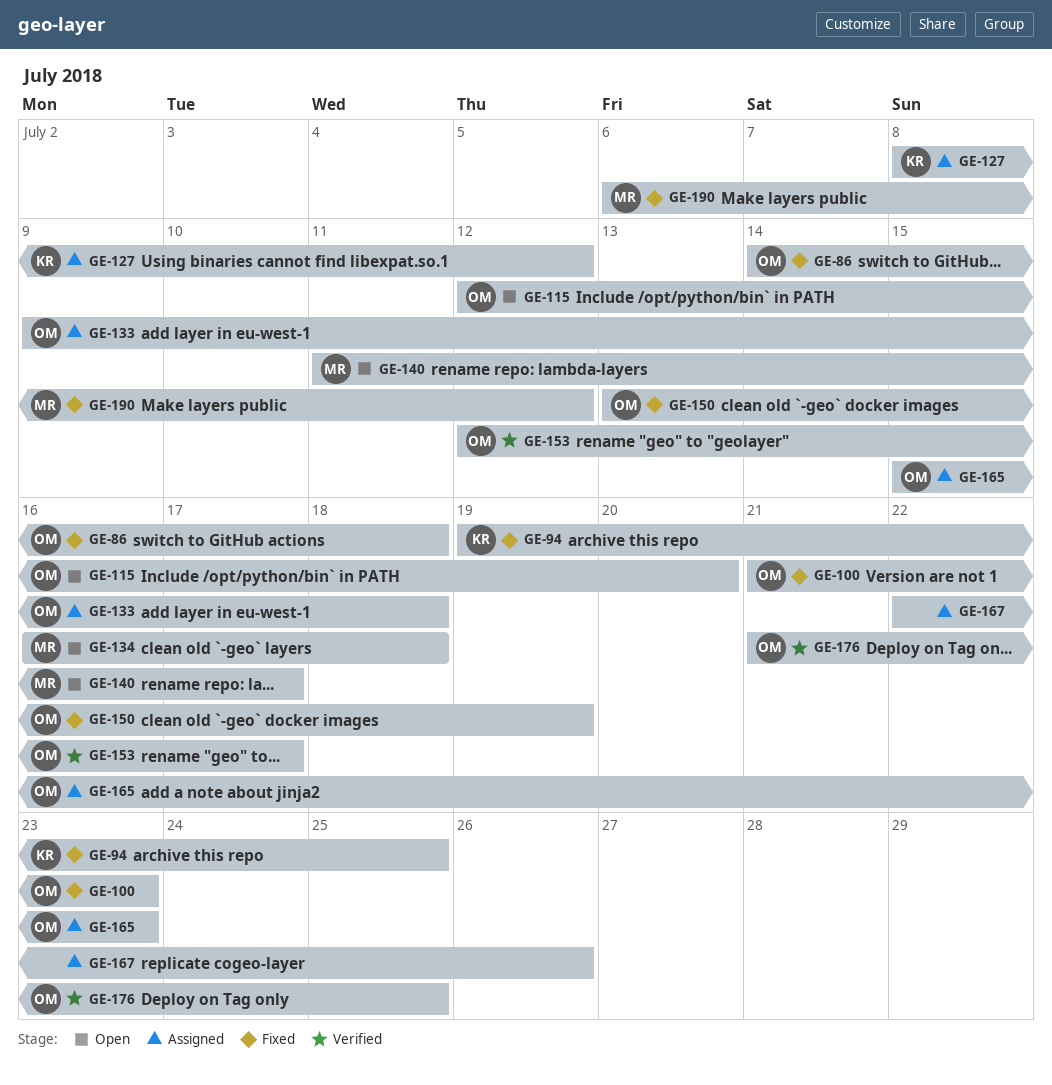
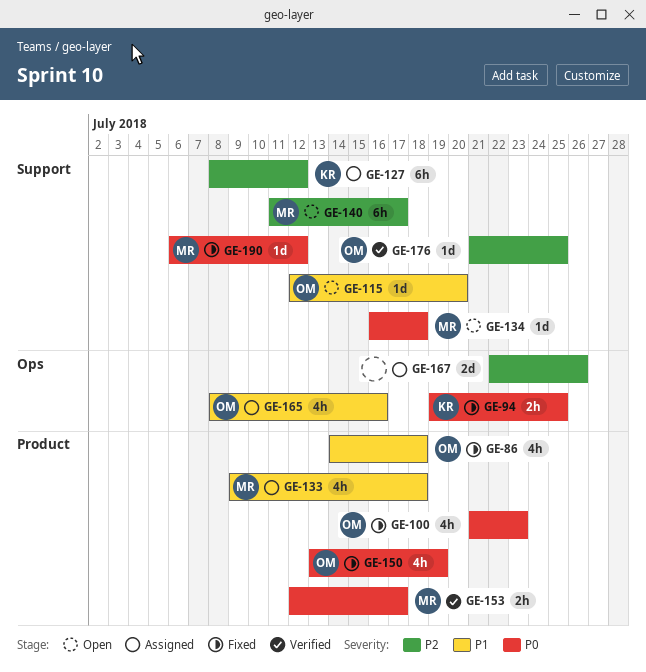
GE-133, owner: OM -> MR
GE-153, owner: OM -> MR
GE-165, start: Jul 15 -> Jul 8
GE-165, due: Jul 23 -> Jul 16

